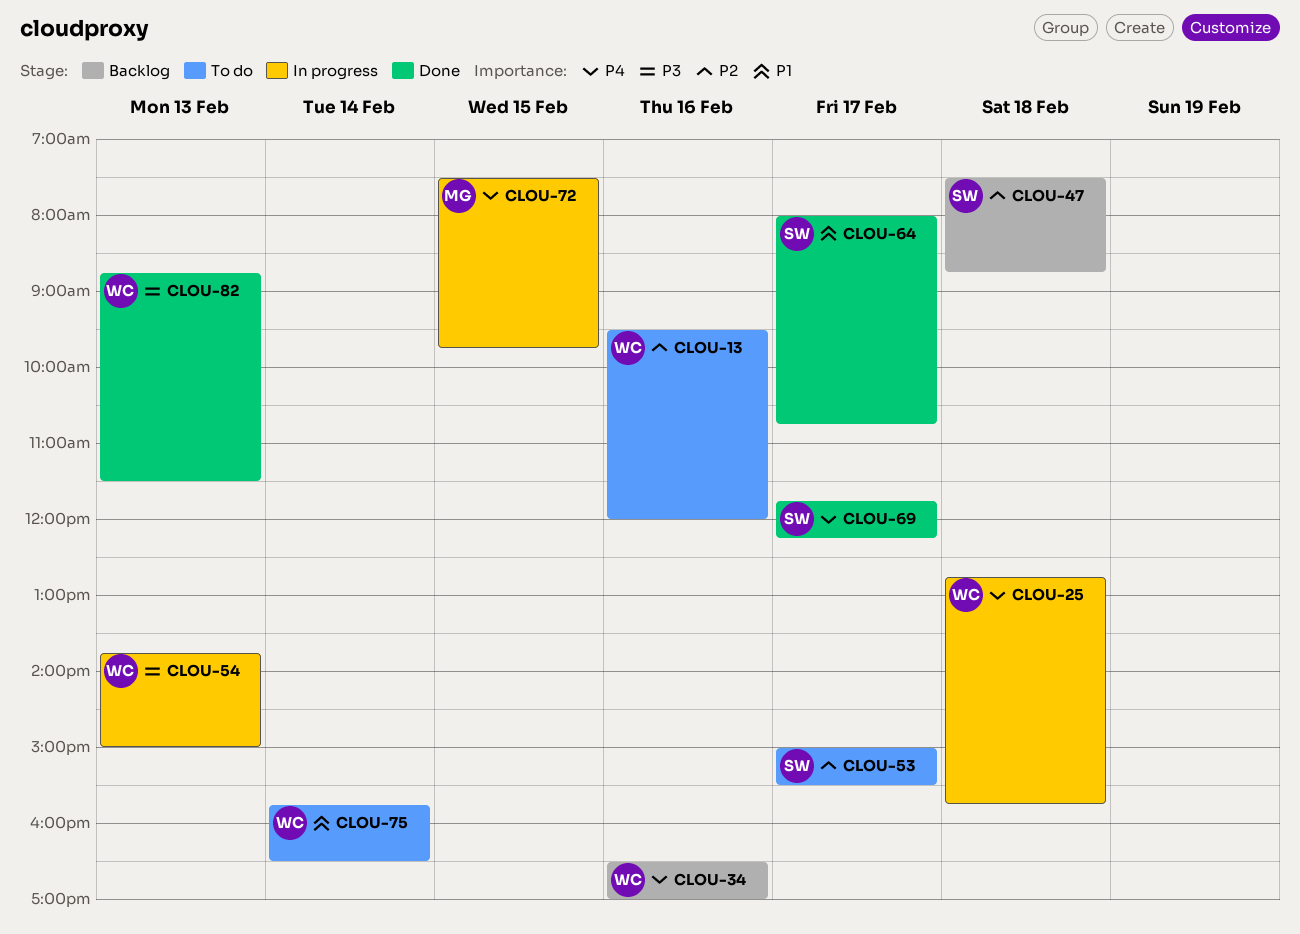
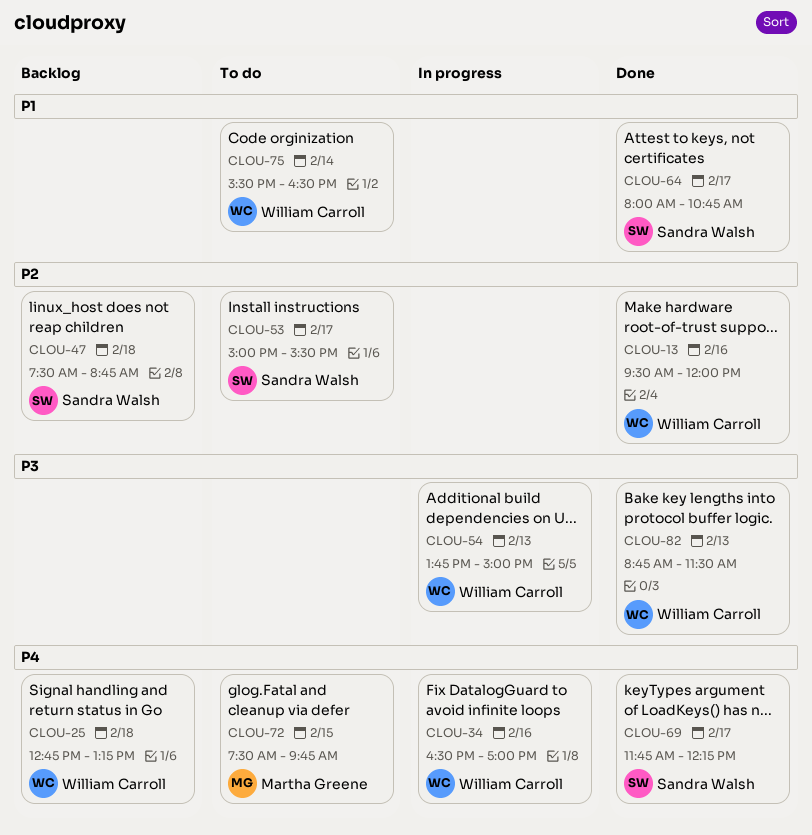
CLOU-13, status: To do -> Done
CLOU-25, status: In progress -> Backlog
CLOU-25, ends: 15:45 -> 13:15
CLOU-34, status: Backlog -> In progress
CLOU-72, status: In progress -> To do
CLOU-75, begins: 15:45 -> 15:30

